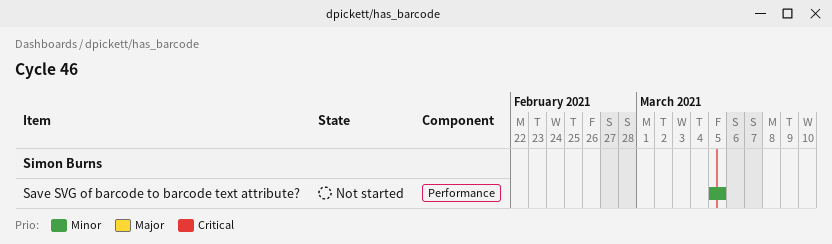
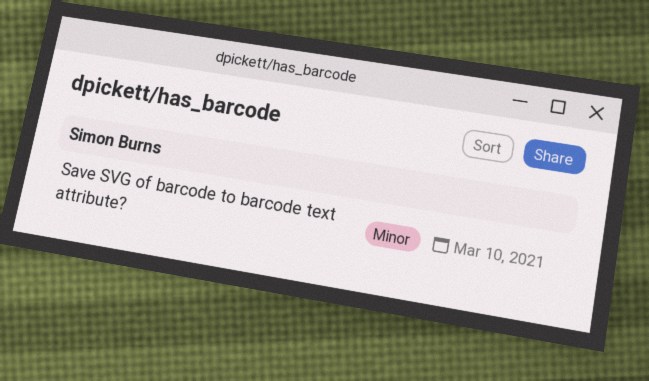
Save SVG of barcode to barcode text attribute?, due: Mar 5 -> Mar 10

